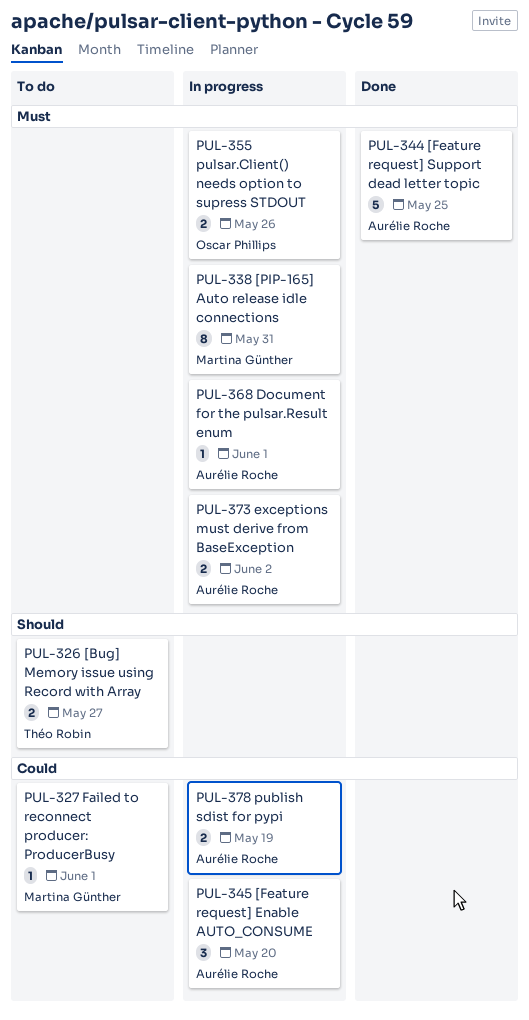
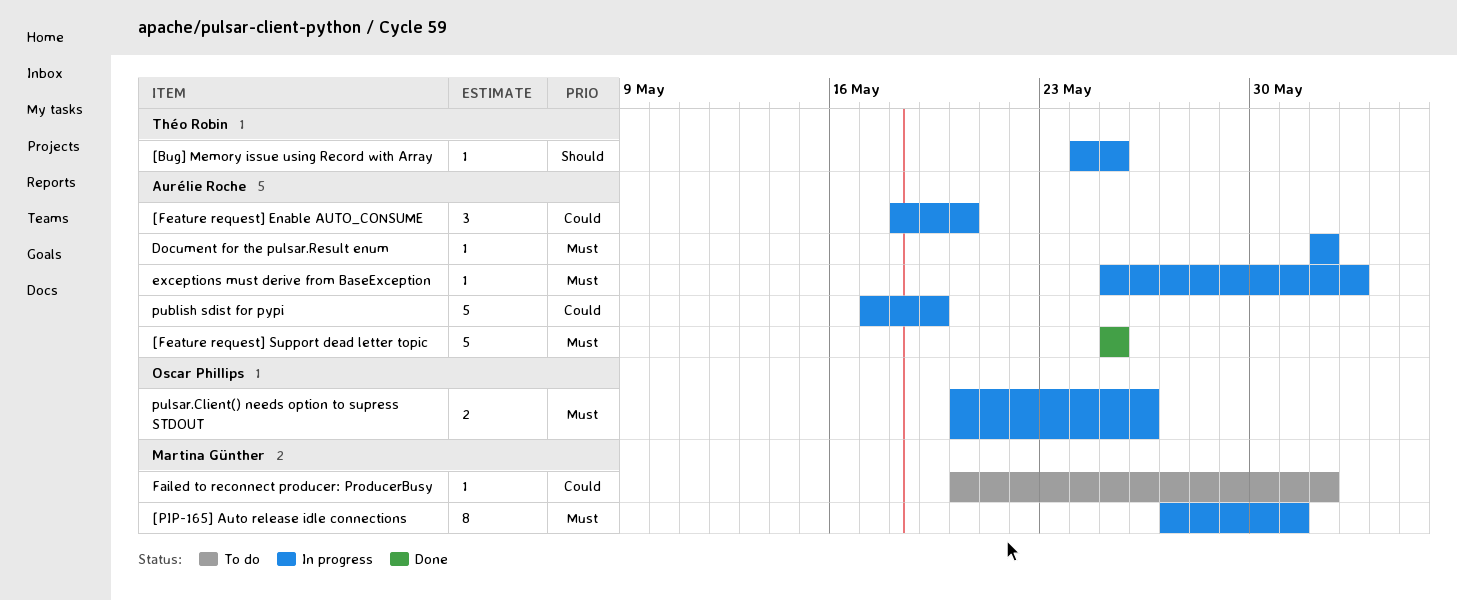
[Bug] Memory issue using Record with Array, status: To do -> In progress
[Bug] Memory issue using Record with Array, estimate: 2 -> 1
[Bug] Memory issue using Record with Array, due: May 27 -> May 25
exceptions must derive from BaseException, estimate: 2 -> 1
publish sdist for pypi, estimate: 2 -> 5

